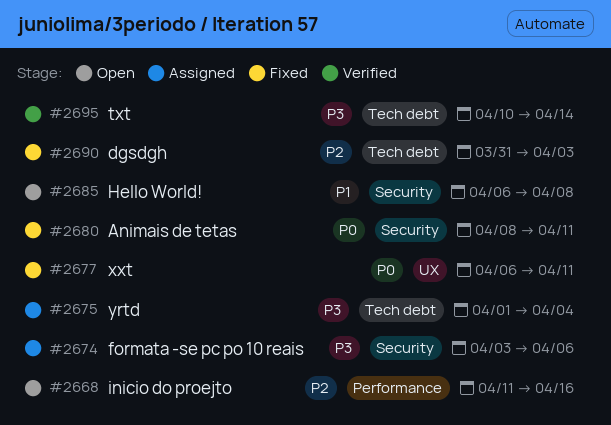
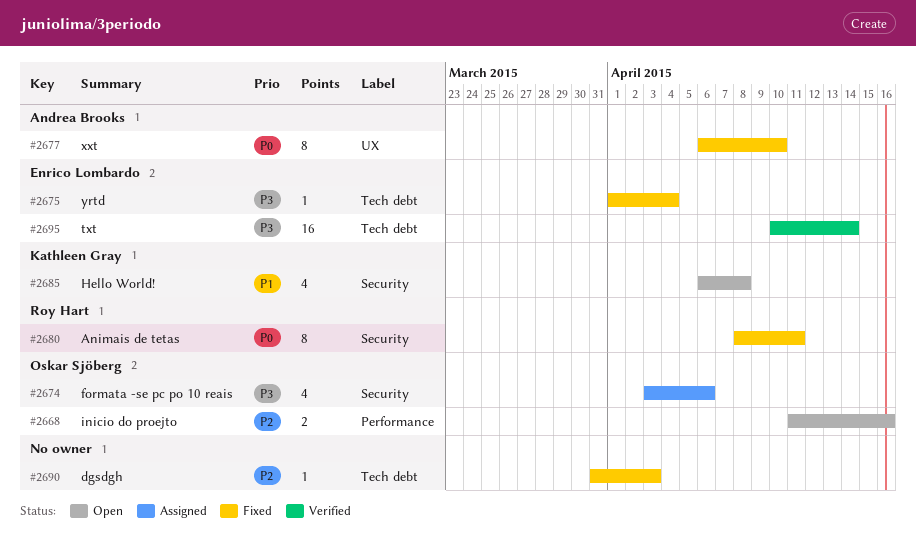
#2675, status: Assigned -> Fixed
#2677, due: Apr 11 -> Apr 10

